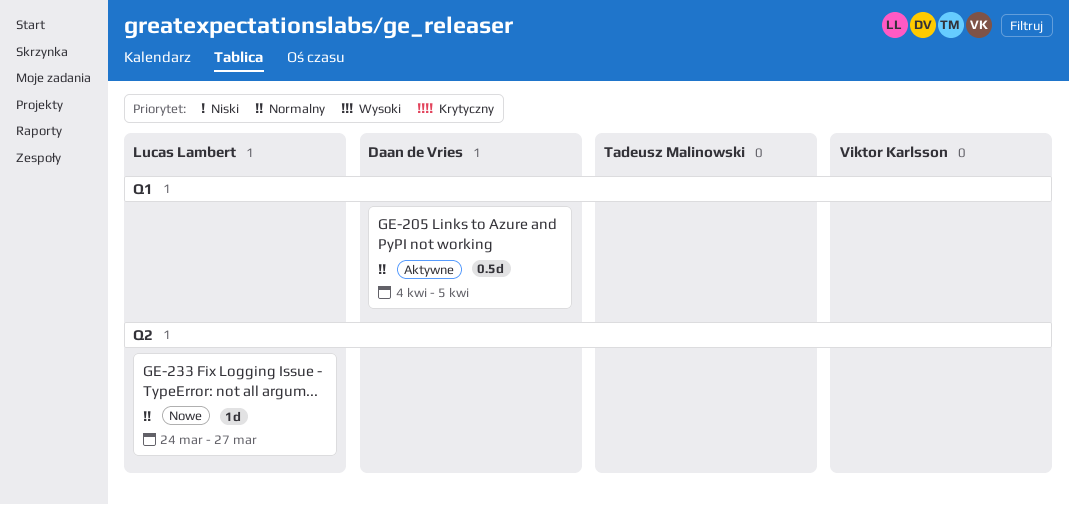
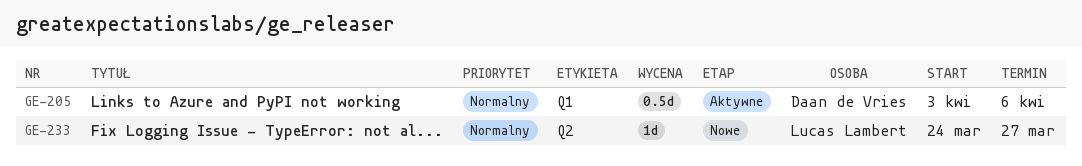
GE-205, start: Apr 4 -> Apr 3
GE-205, due: Apr 5 -> Apr 6

